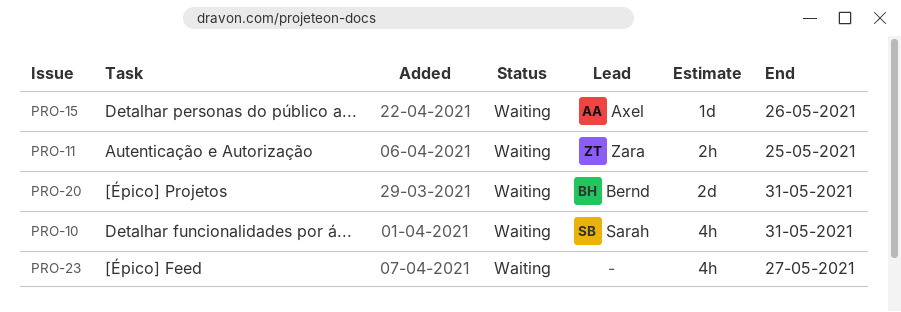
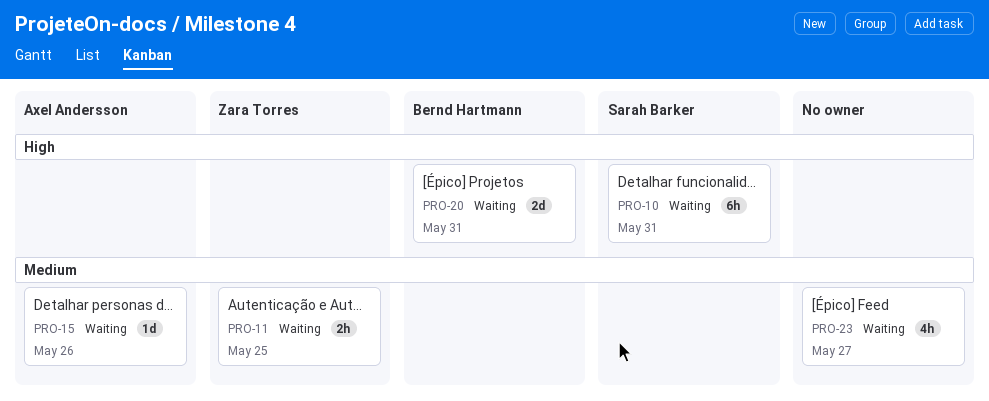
PRO-10, estimate: 4h -> 6h

